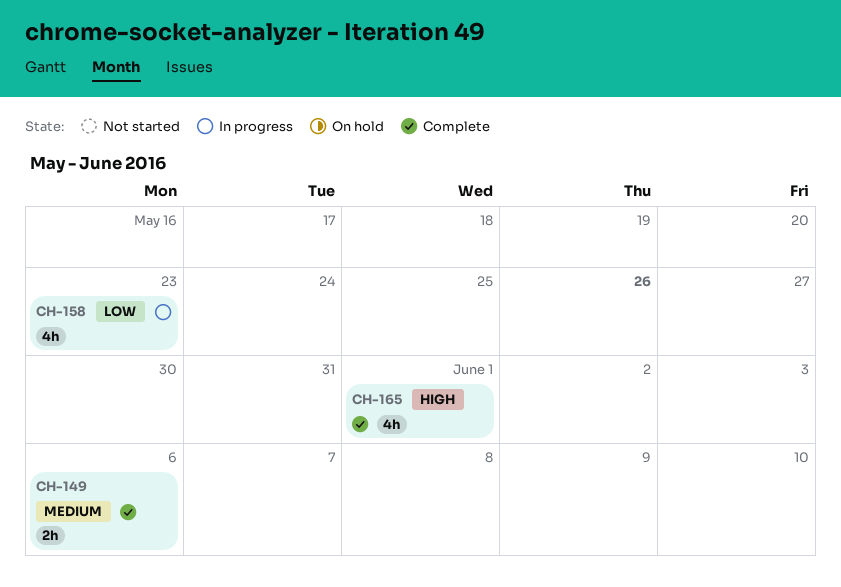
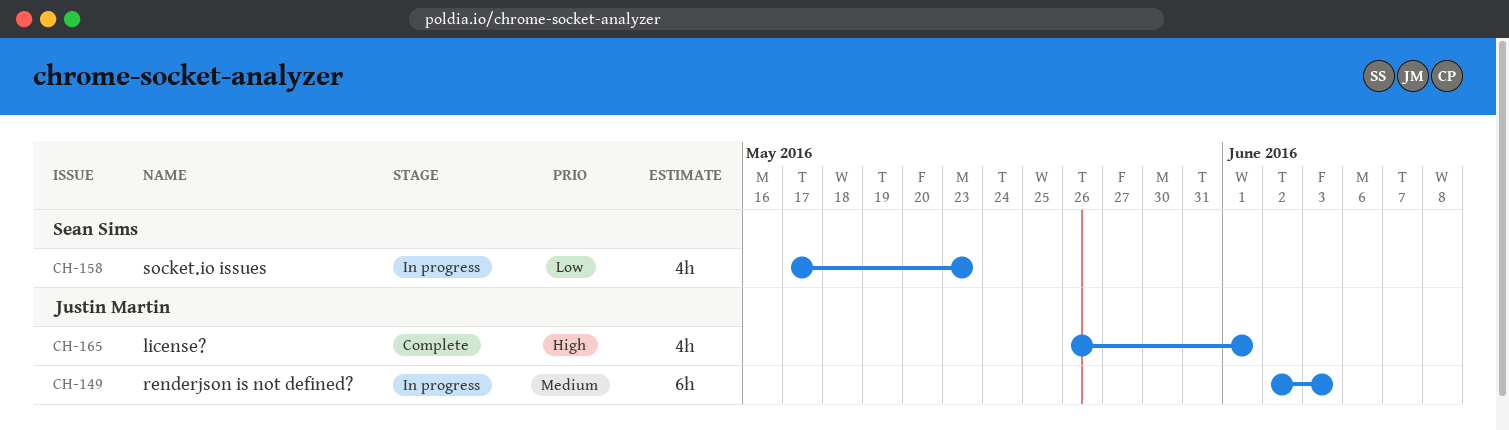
CH-149, status: Complete -> In progress
CH-149, estimate: 2h -> 6h
CH-149, due: Jun 6 -> Jun 3

